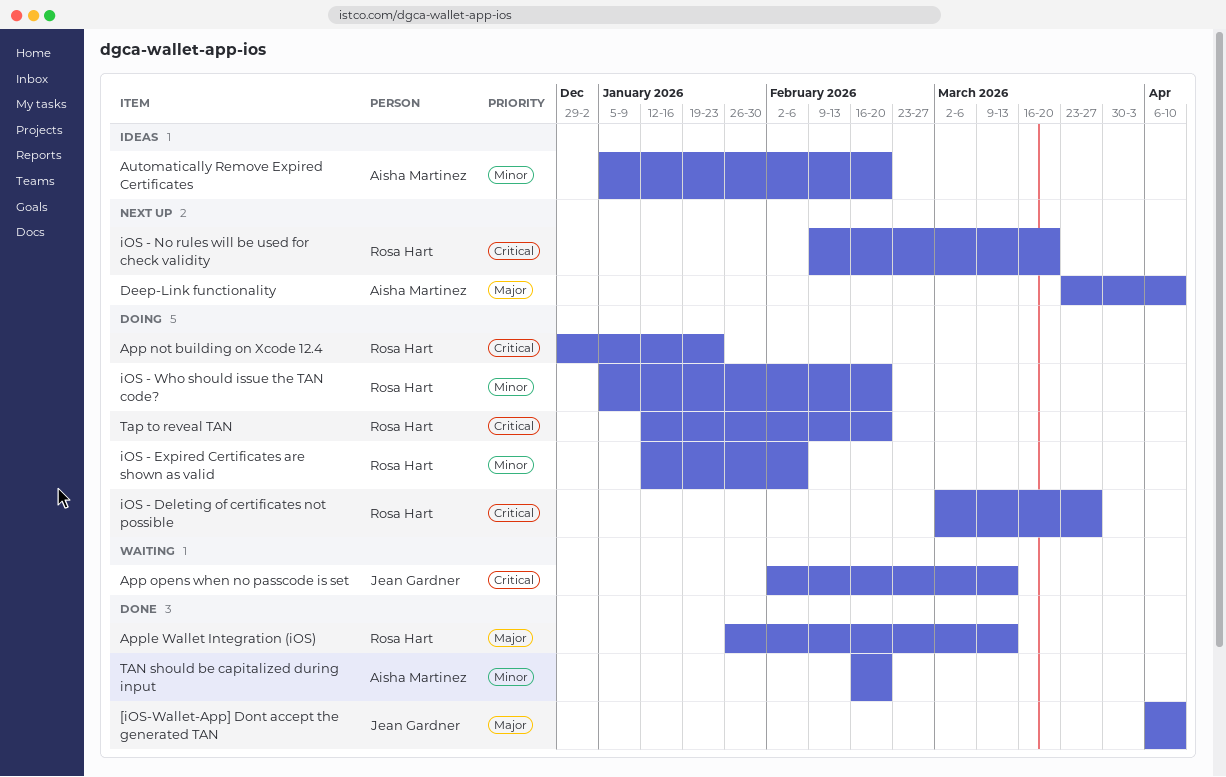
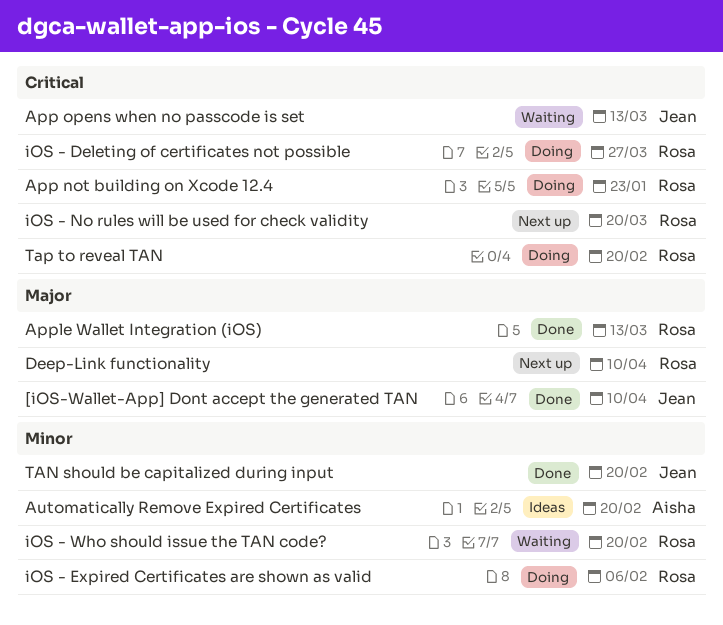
Deep-Link functionality, owner: Aisha Martinez -> Rosa Hart
iOS - Who should issue the TAN code?, status: Doing -> Waiting
TAN should be capitalized during input, owner: Aisha Martinez -> Jean Gardner

